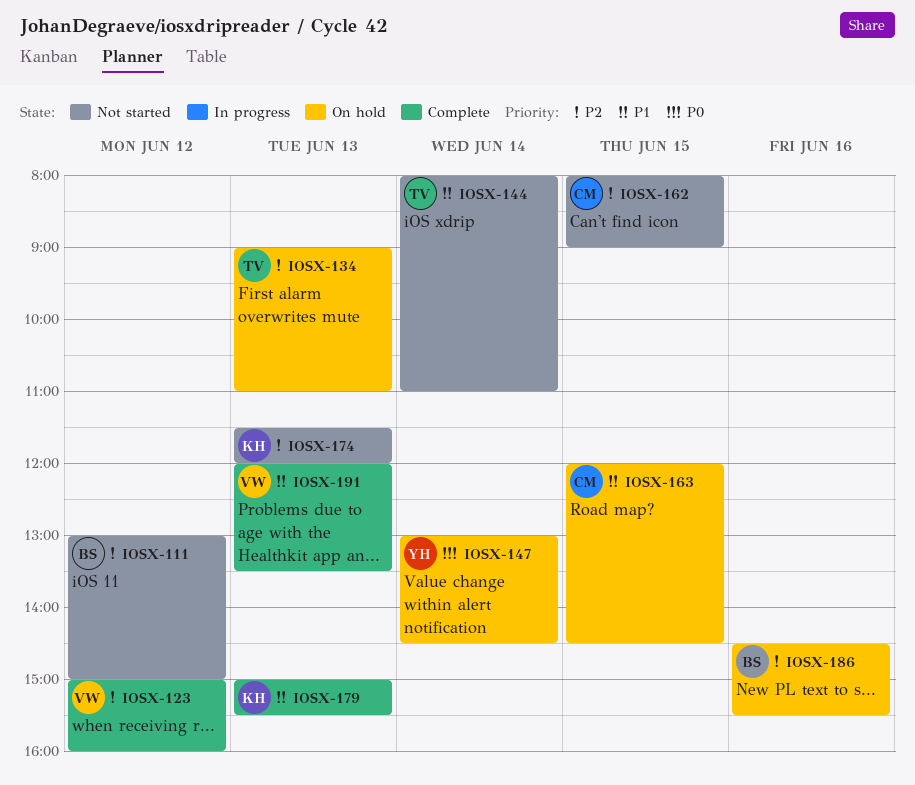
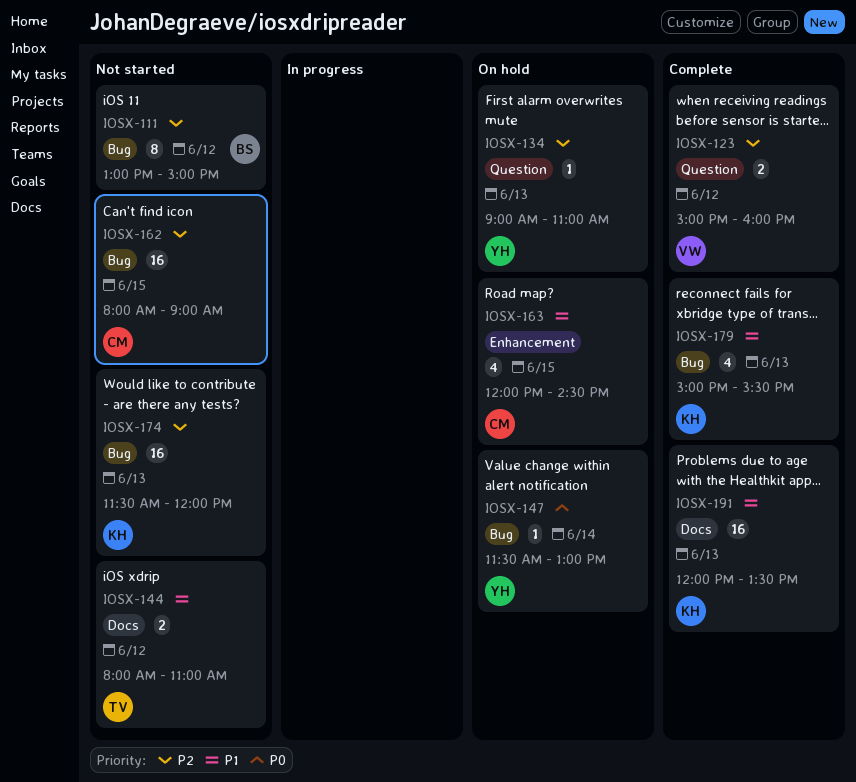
IOSX-134, owner: TV -> YH
IOSX-144, day: Jun 14 -> Jun 12
IOSX-147, begins: 13:00 -> 11:30
IOSX-147, ends: 14:30 -> 13:00
IOSX-186: present -> none
IOSX-191, owner: VW -> KH

